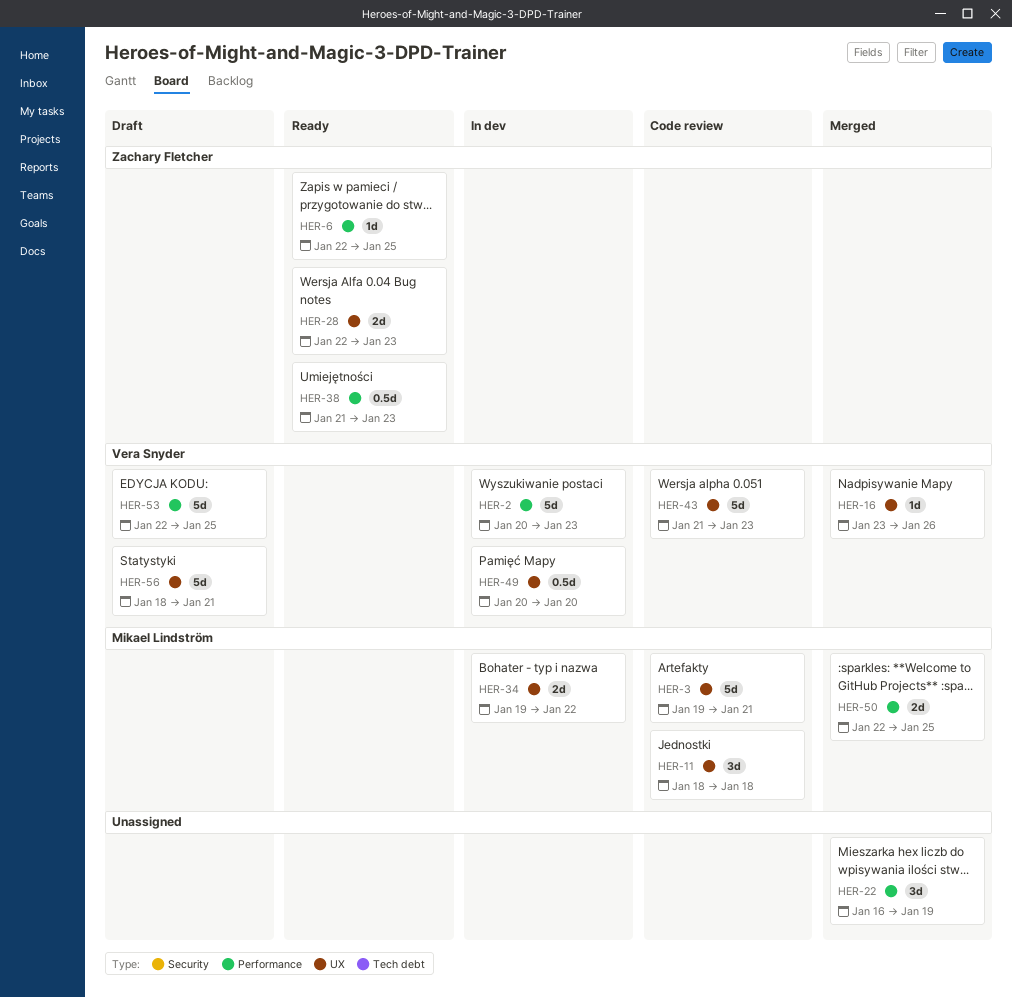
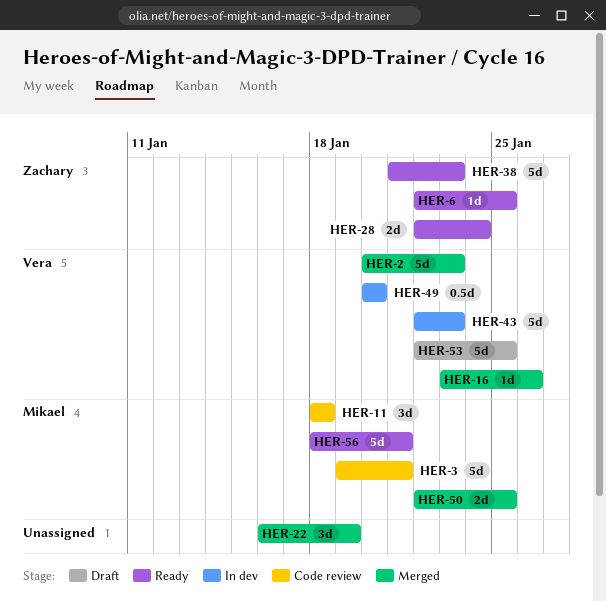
HER-2, status: In dev -> Merged
HER-28, due: Jan 23 -> Jan 24
HER-34: present -> none
HER-38, estimate: 0.5d -> 5d
HER-43, status: Code review -> In dev
HER-43, start: Jan 21 -> Jan 22
HER-56, status: Draft -> Ready
HER-56, owner: Vera Snyder -> Mikael Lindström

